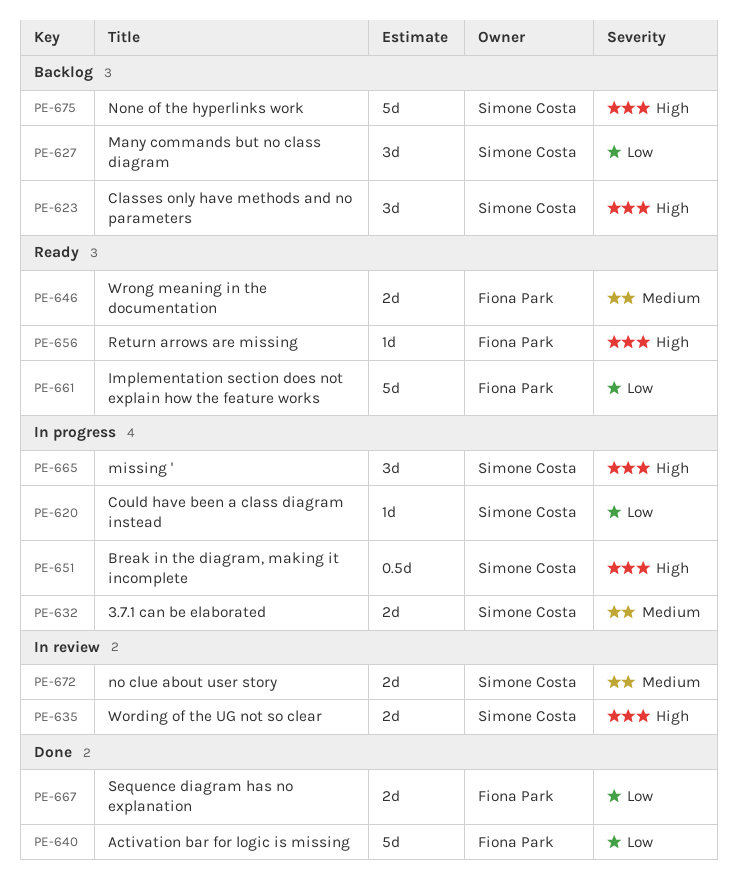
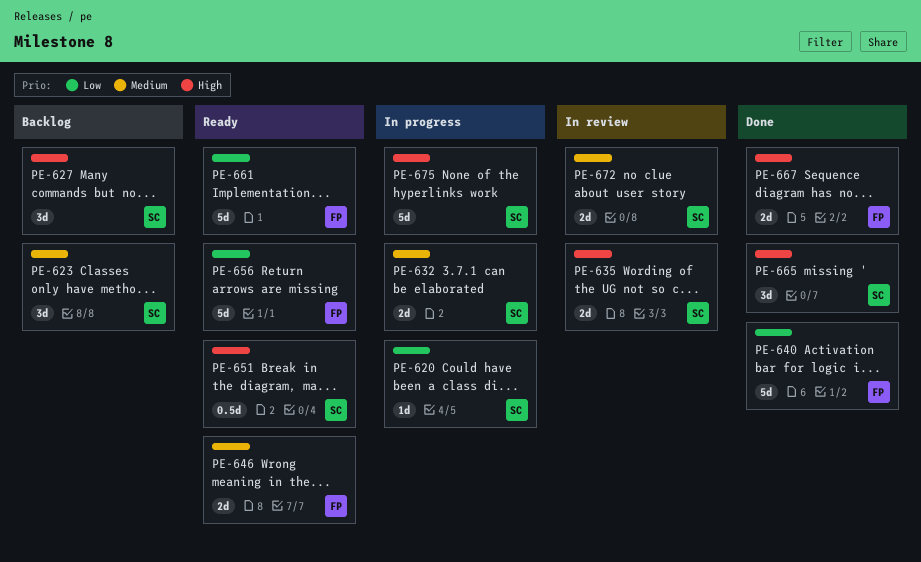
PE-623, priority: High -> Medium
PE-627, priority: Low -> High
PE-651, status: In progress -> Ready
PE-656, priority: High -> Low
PE-656, estimate: 1d -> 5d
PE-665, status: In progress -> Done
PE-667, priority: Low -> High
PE-675, status: Backlog -> In progress

